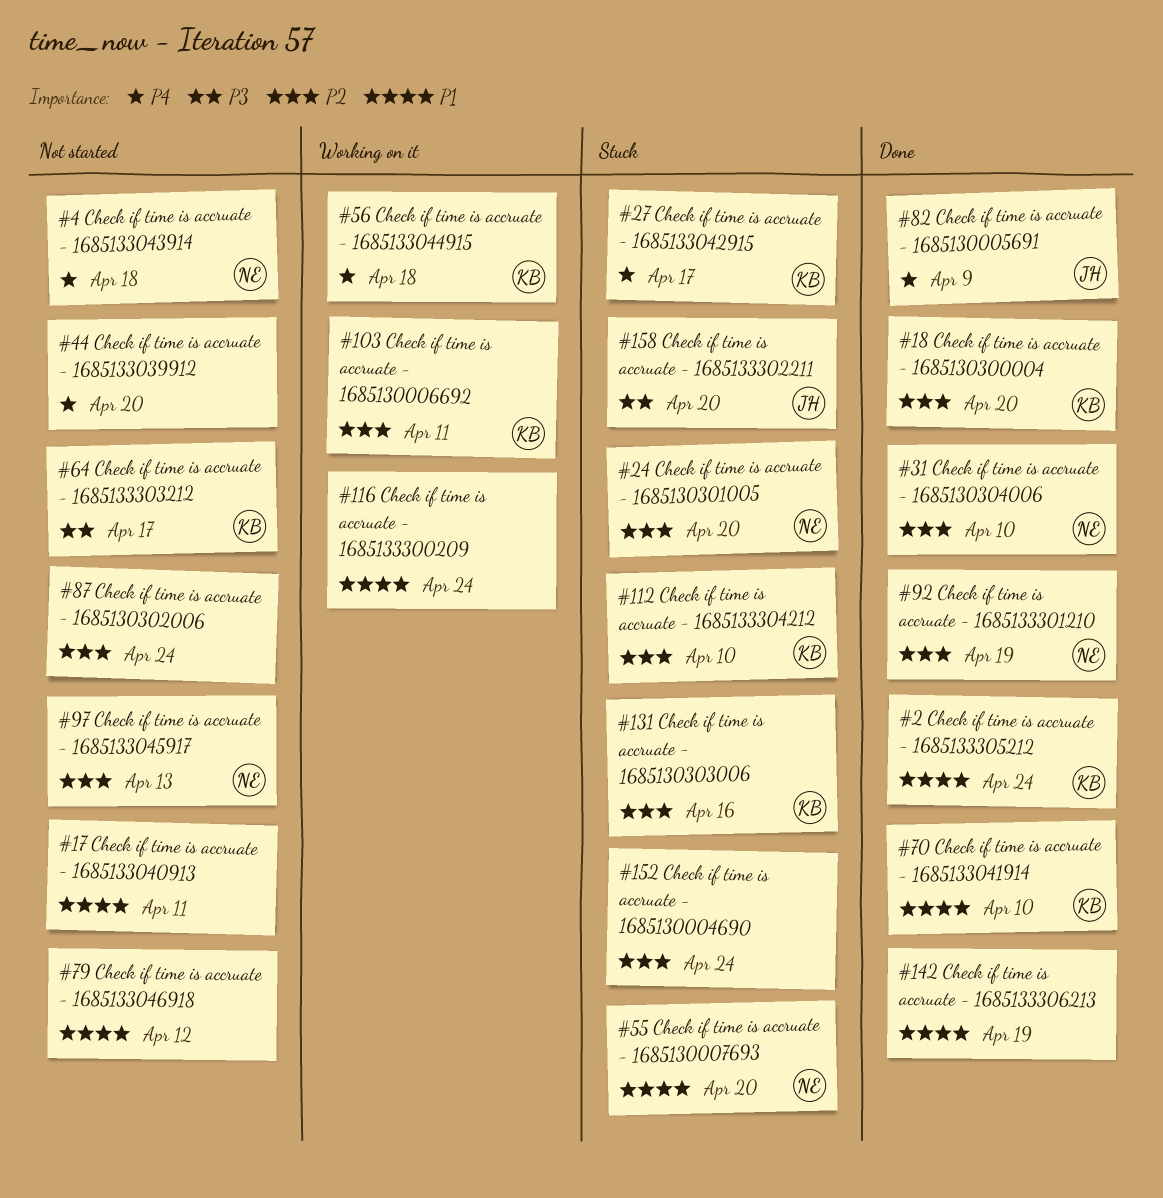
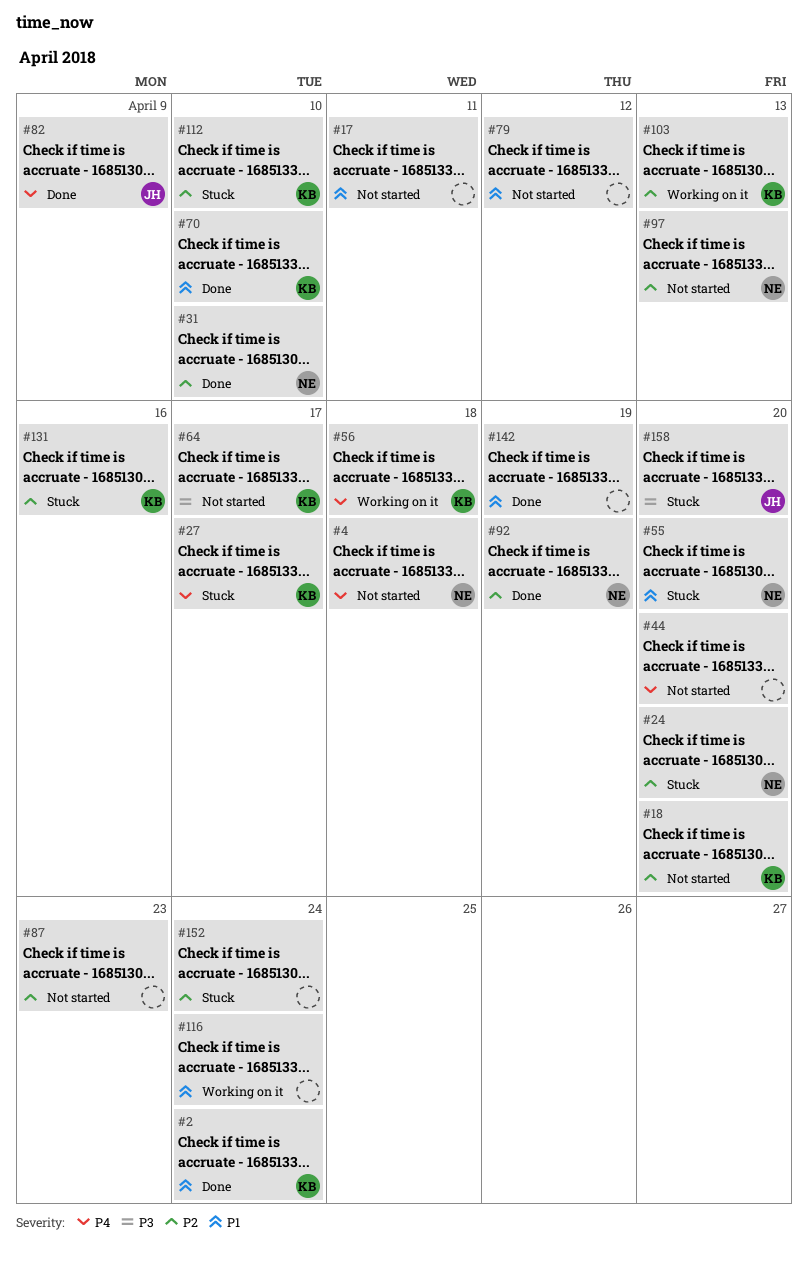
#18, status: Done -> Not started
#87, due: Apr 24 -> Apr 23
#103, due: Apr 11 -> Apr 13

